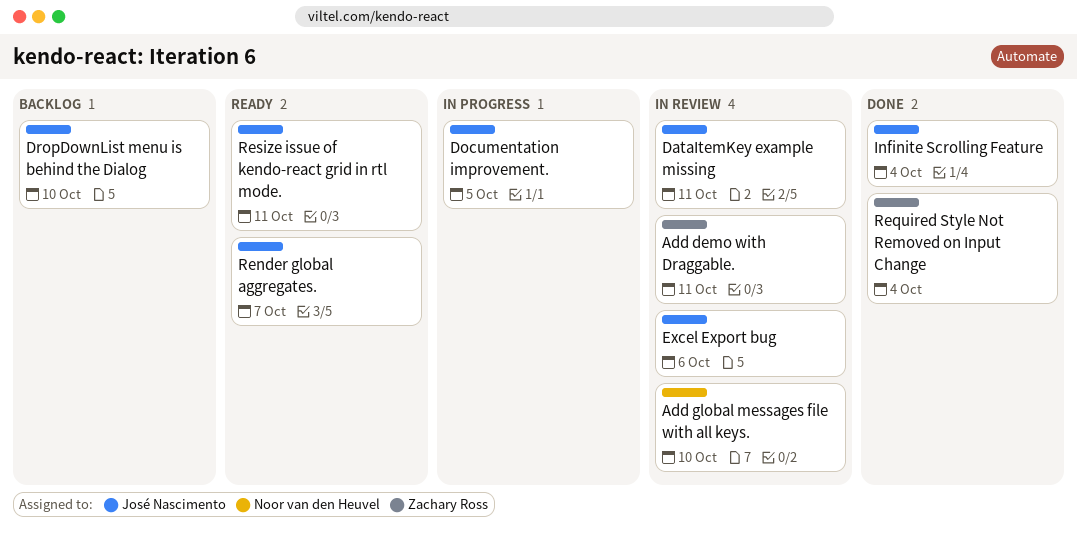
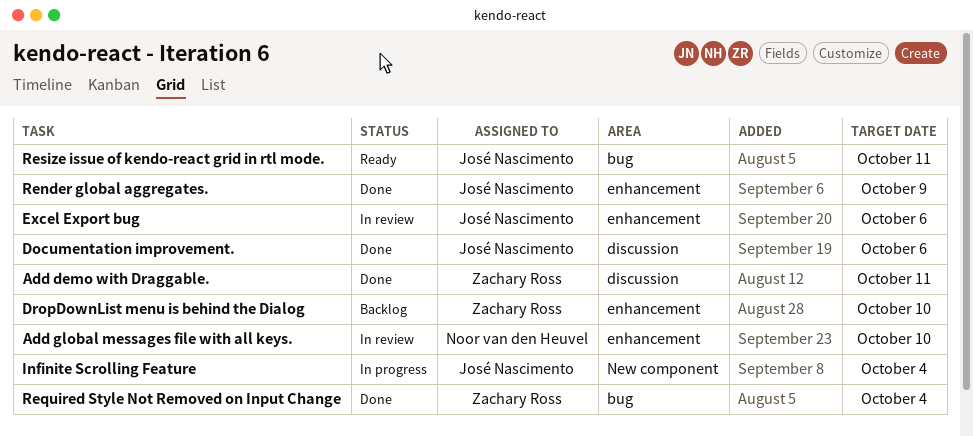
Add demo with Draggable., status: In review -> Done
DataItemKey example missing: present -> none
Documentation improvement., status: In progress -> Done
Documentation improvement., due: Oct 5 -> Oct 6
DropDownList menu is behind the Dialog, owner: José Nascimento -> Zachary Ross
Infinite Scrolling Feature, status: Done -> In progress
Render global aggregates., status: Ready -> Done
Render global aggregates., due: Oct 7 -> Oct 9

